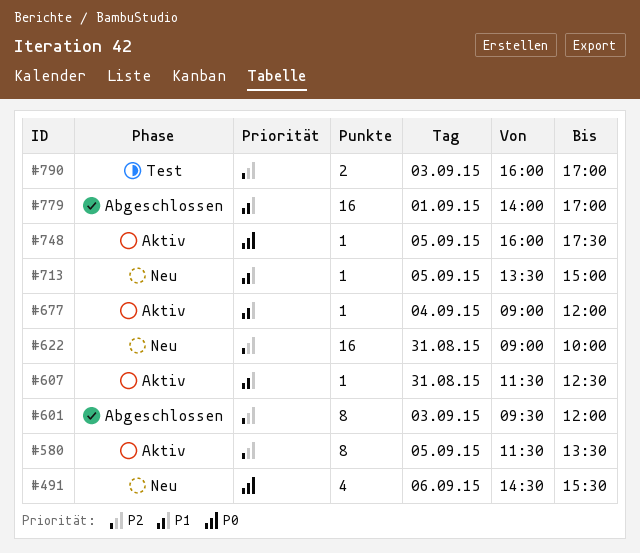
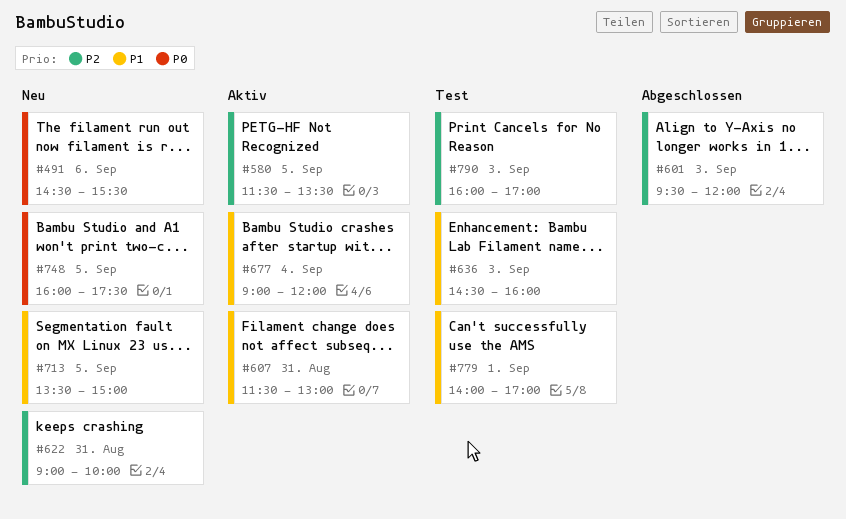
#607, ends: 12:30 -> 13:00
#636: none -> present
#748, status: Aktiv -> Neu
#779, status: Abgeschlossen -> Test

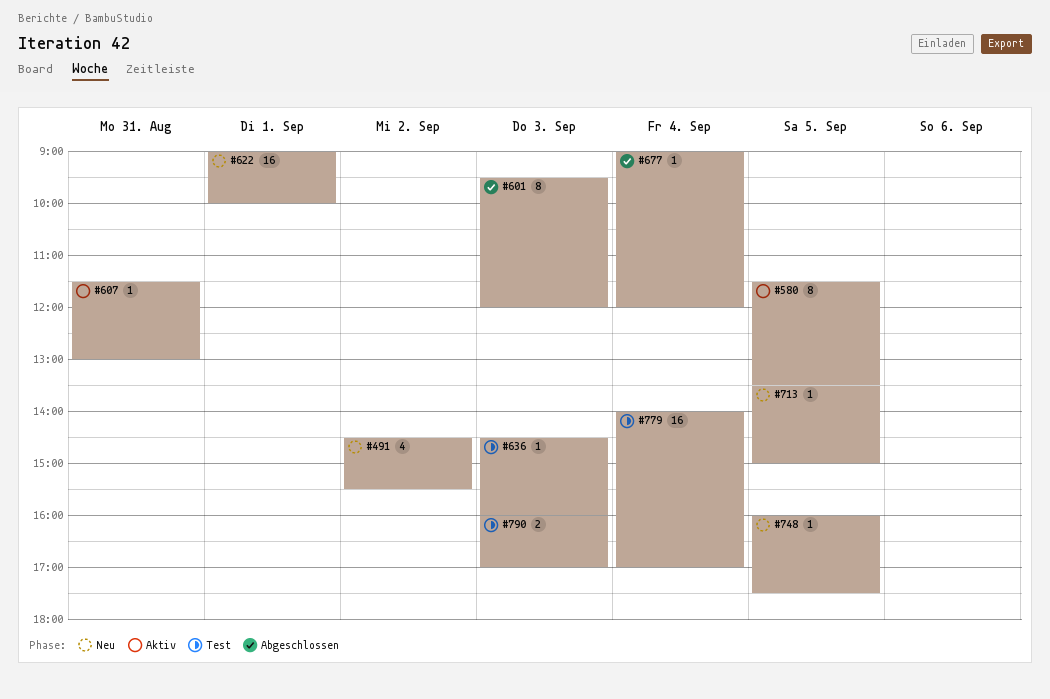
#491, day: Sep 6 -> Sep 2
#622, day: Aug 31 -> Sep 1
#677, status: Aktiv -> Abgeschlossen
#779, day: Sep 1 -> Sep 4

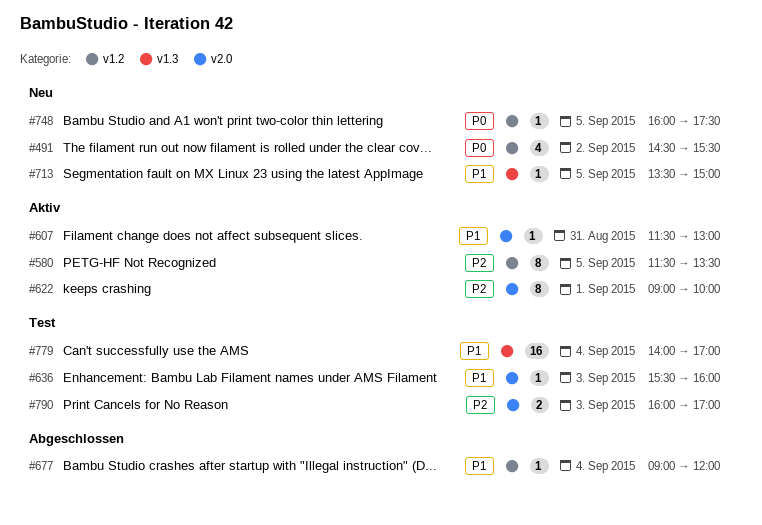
#601: present -> none
#622, status: Neu -> Aktiv
#622, estimate: 16 -> 8
#636, begins: 14:30 -> 15:30

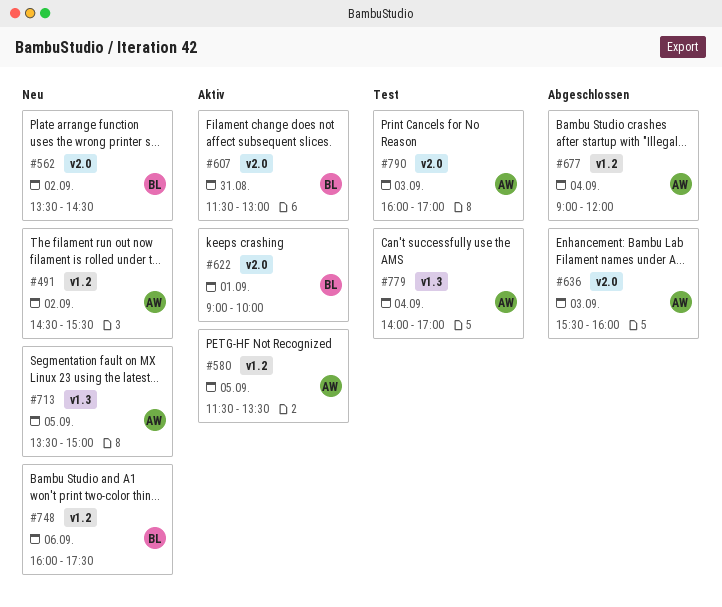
#562: none -> present
#636, status: Test -> Abgeschlossen
#748, day: Sep 5 -> Sep 6

